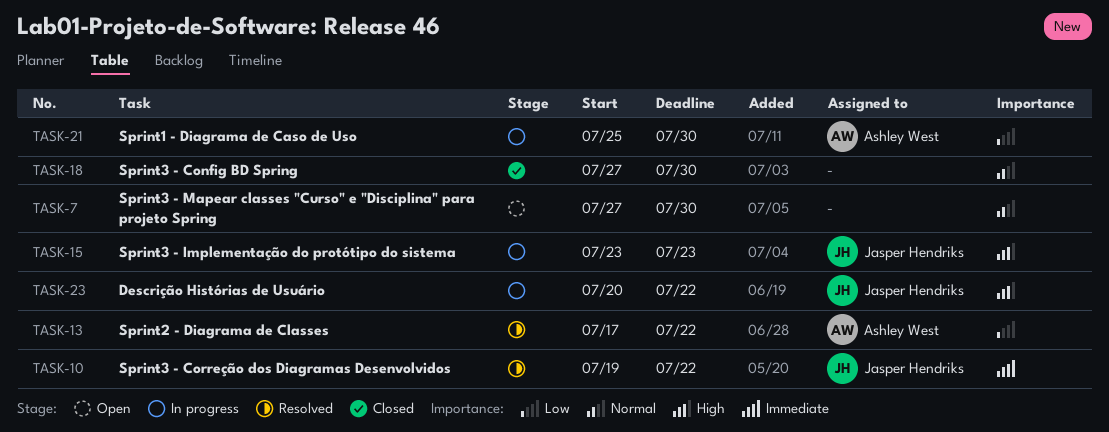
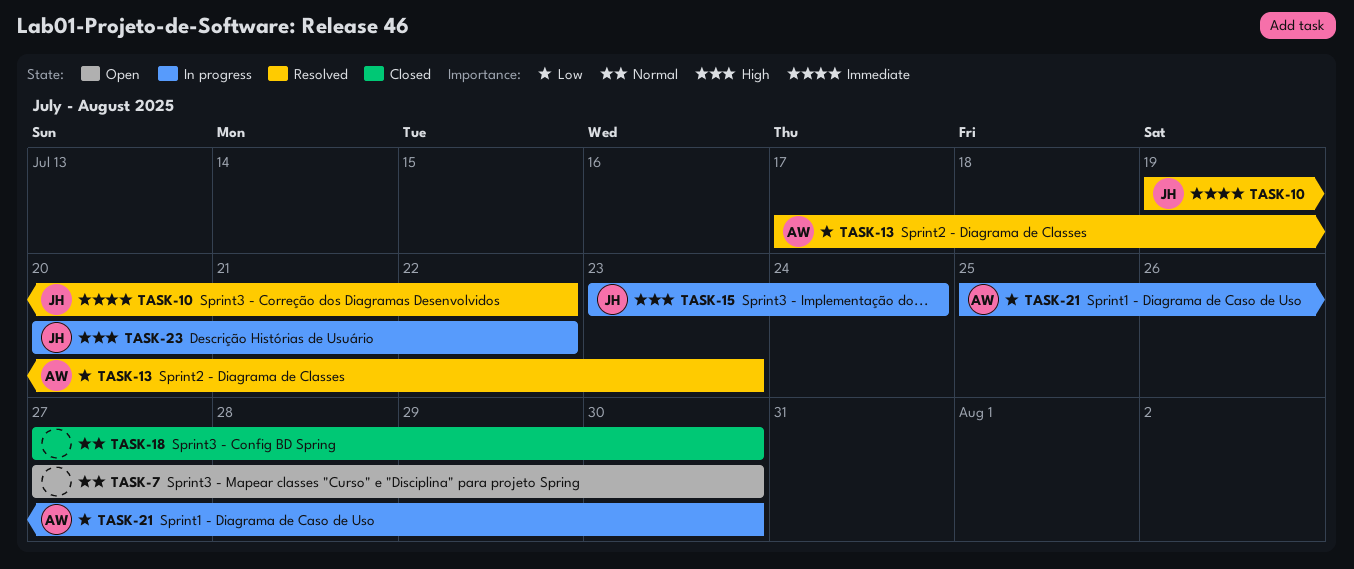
TASK-13, due: Jul 22 -> Jul 23
TASK-15, due: Jul 23 -> Jul 24

